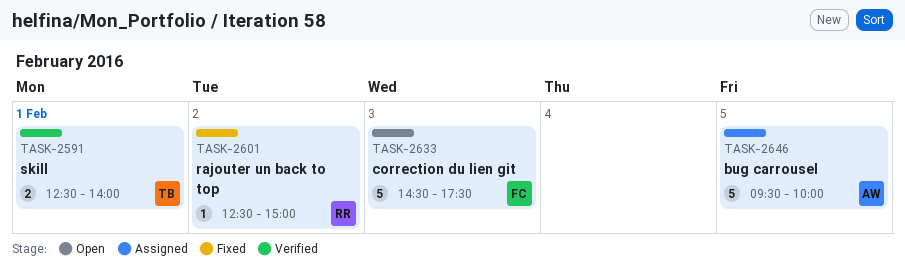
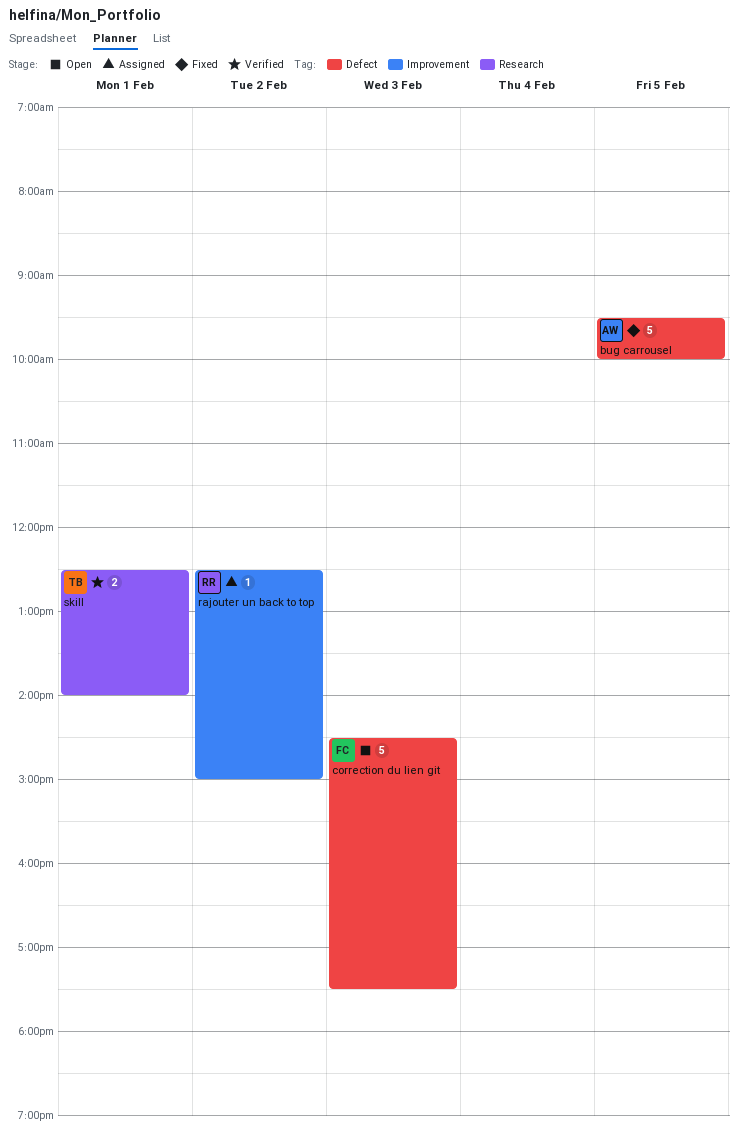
bug carrousel, status: Assigned -> Fixed
rajouter un back to top, status: Fixed -> Assigned

